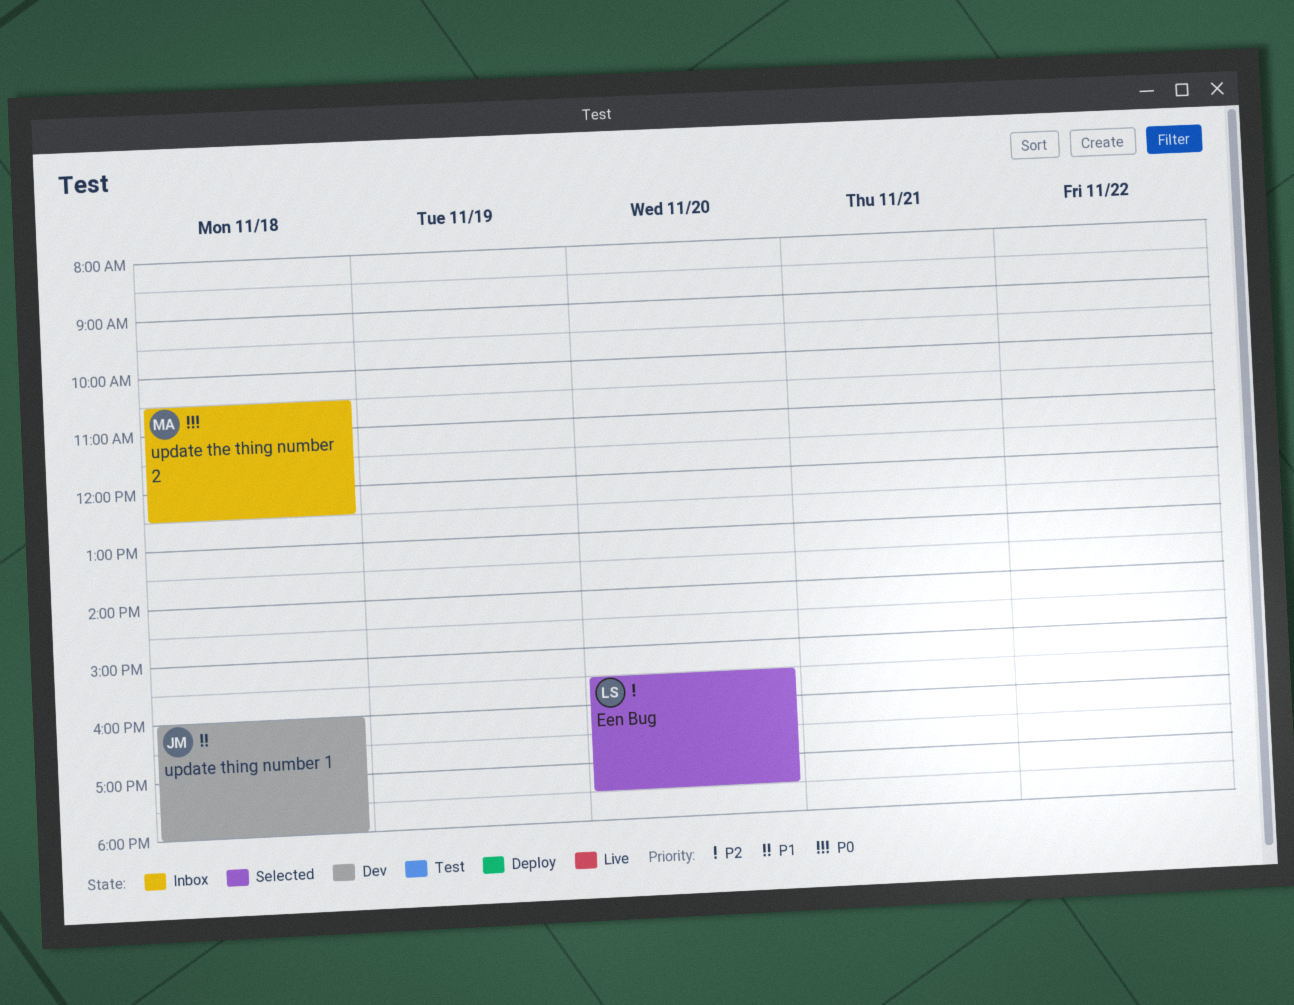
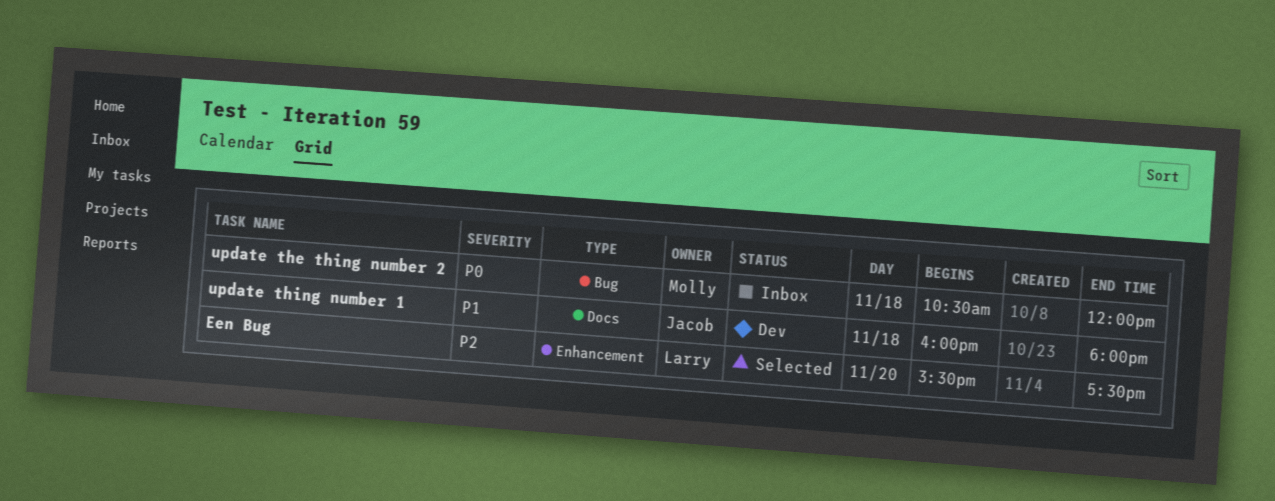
update the thing number 2, ends: 12:30 -> 12:00

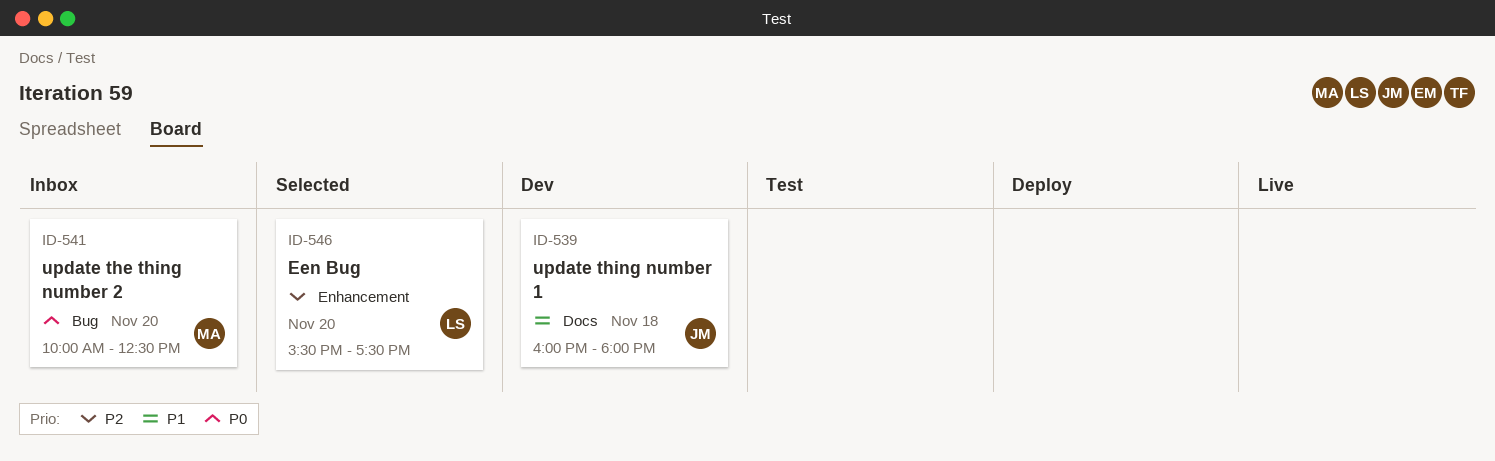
update the thing number 2, day: Nov 18 -> Nov 20
update the thing number 2, begins: 10:30 -> 10:00
update the thing number 2, ends: 12:00 -> 12:30

